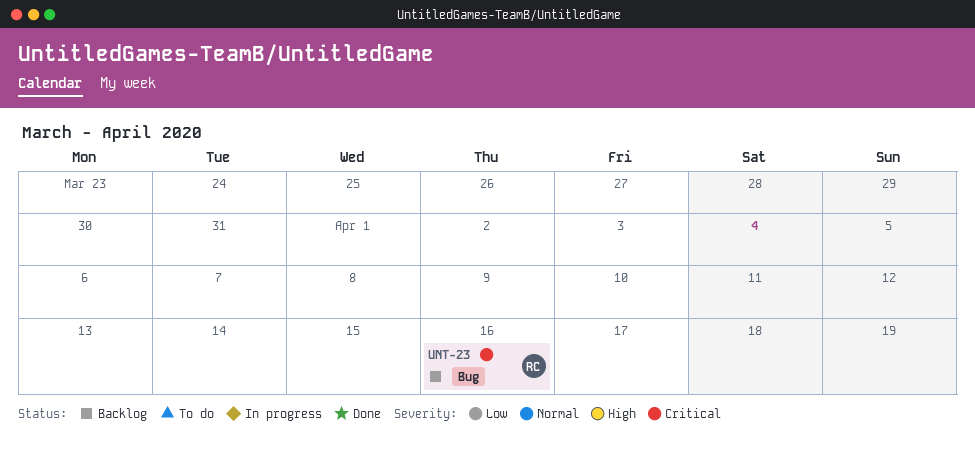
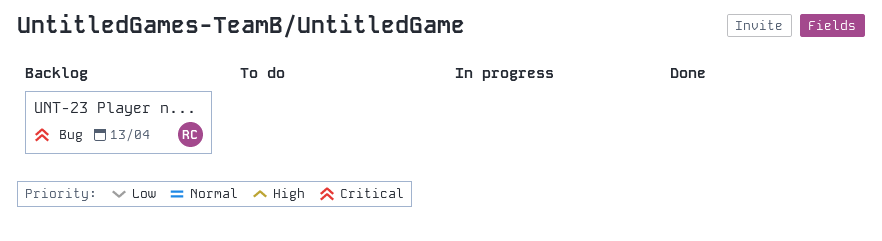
UNT-23, due: Apr 16 -> Apr 13

